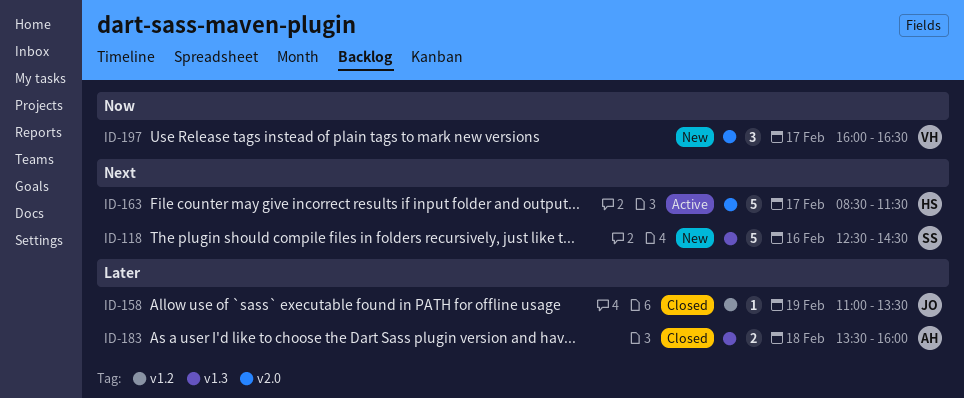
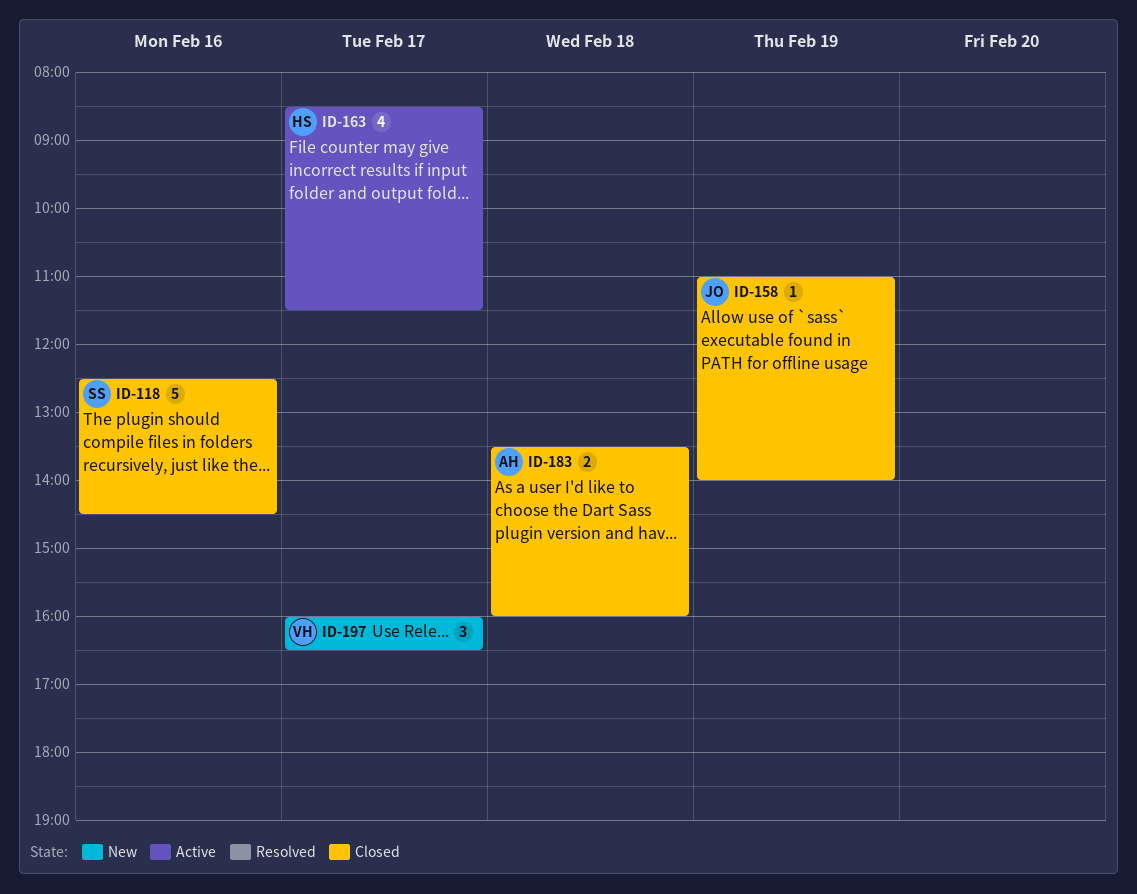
ID-118, status: New -> Closed
ID-158, ends: 13:30 -> 14:00
ID-163, estimate: 5 -> 4

